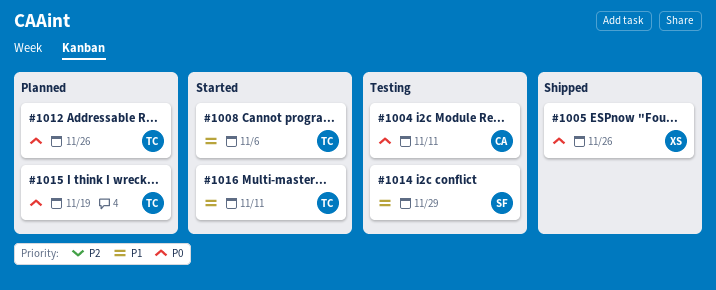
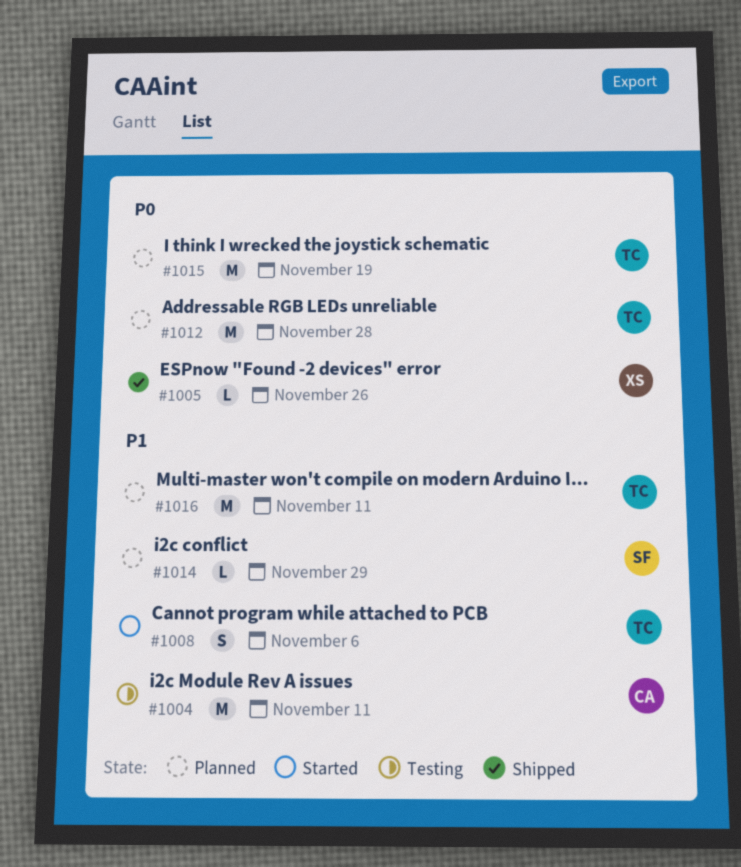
#1004, priority: P0 -> P1
#1012, due: Nov 26 -> Nov 28
#1014, status: Testing -> Planned
#1016, status: Started -> Planned

